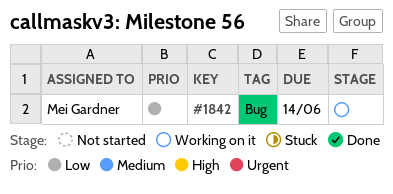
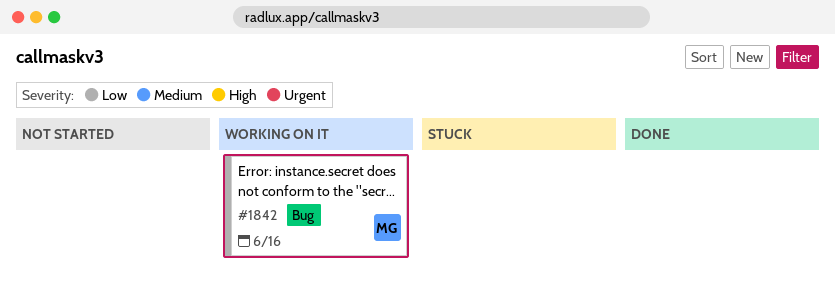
#1842, due: Jun 14 -> Jun 16

